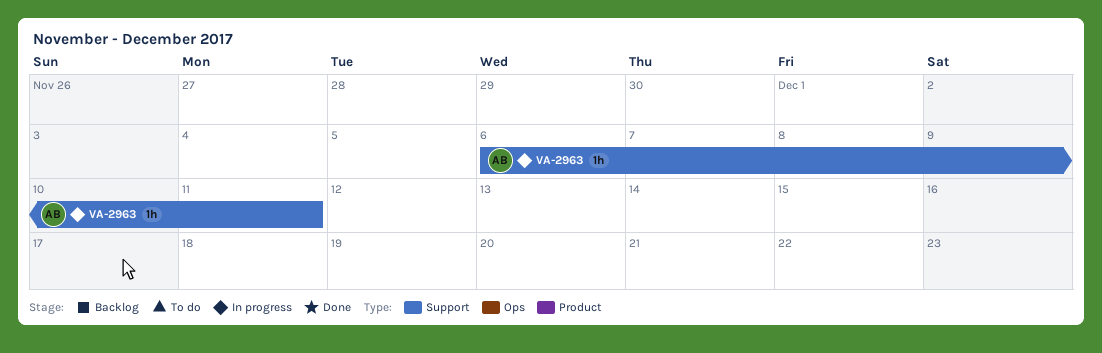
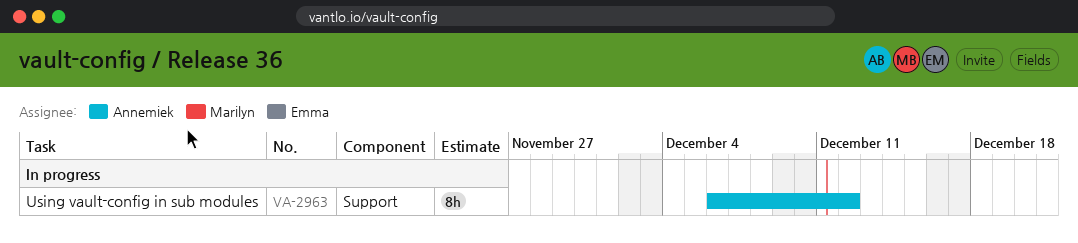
VA-2963, estimate: 1h -> 8h
VA-2963, due: Dec 11 -> Dec 12

